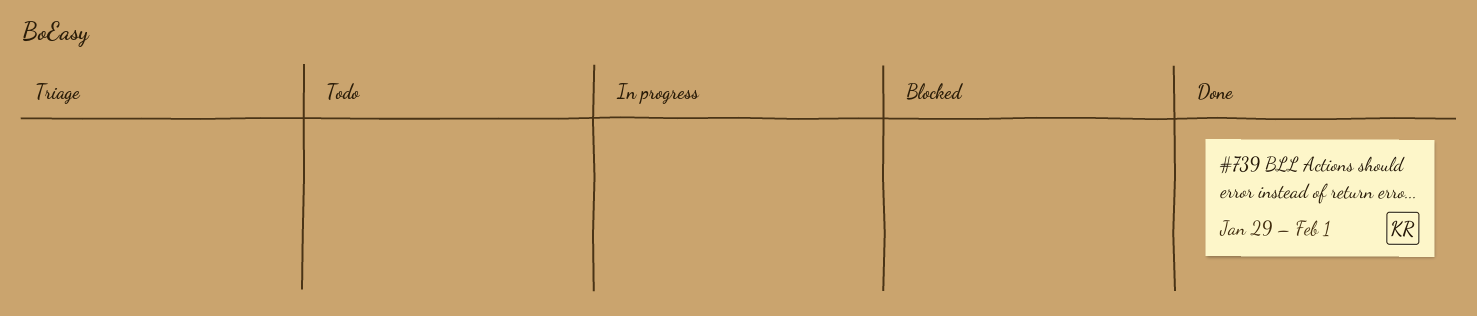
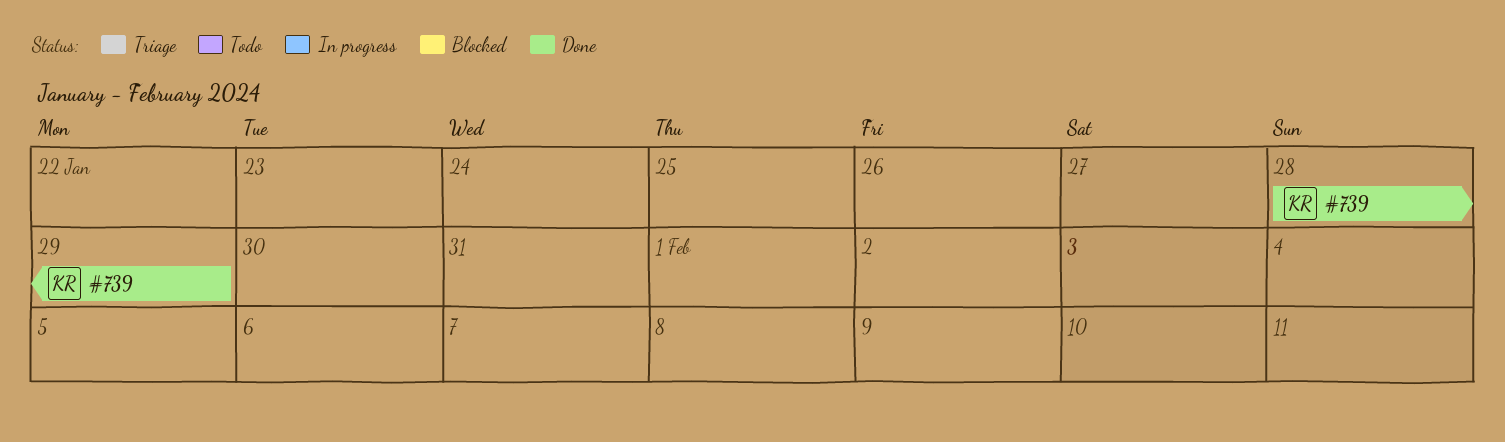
#739, start: Jan 29 -> Jan 28
#739, due: Feb 1 -> Jan 29

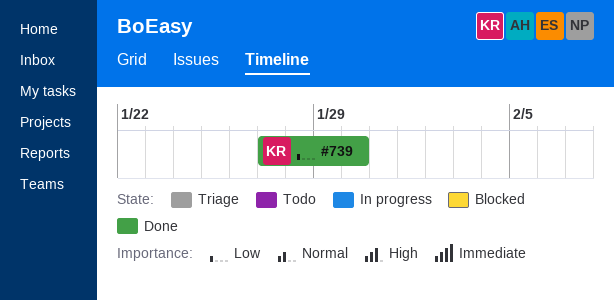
#739, start: Jan 28 -> Jan 27
#739, due: Jan 29 -> Jan 30

